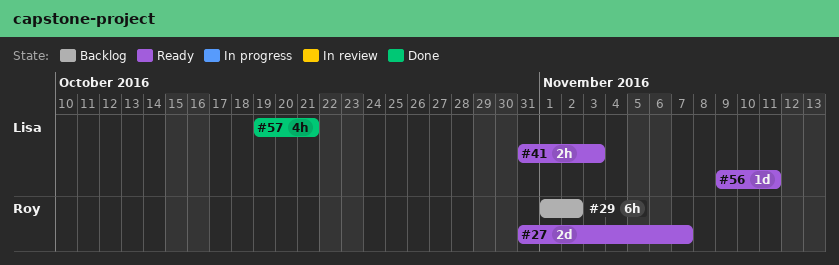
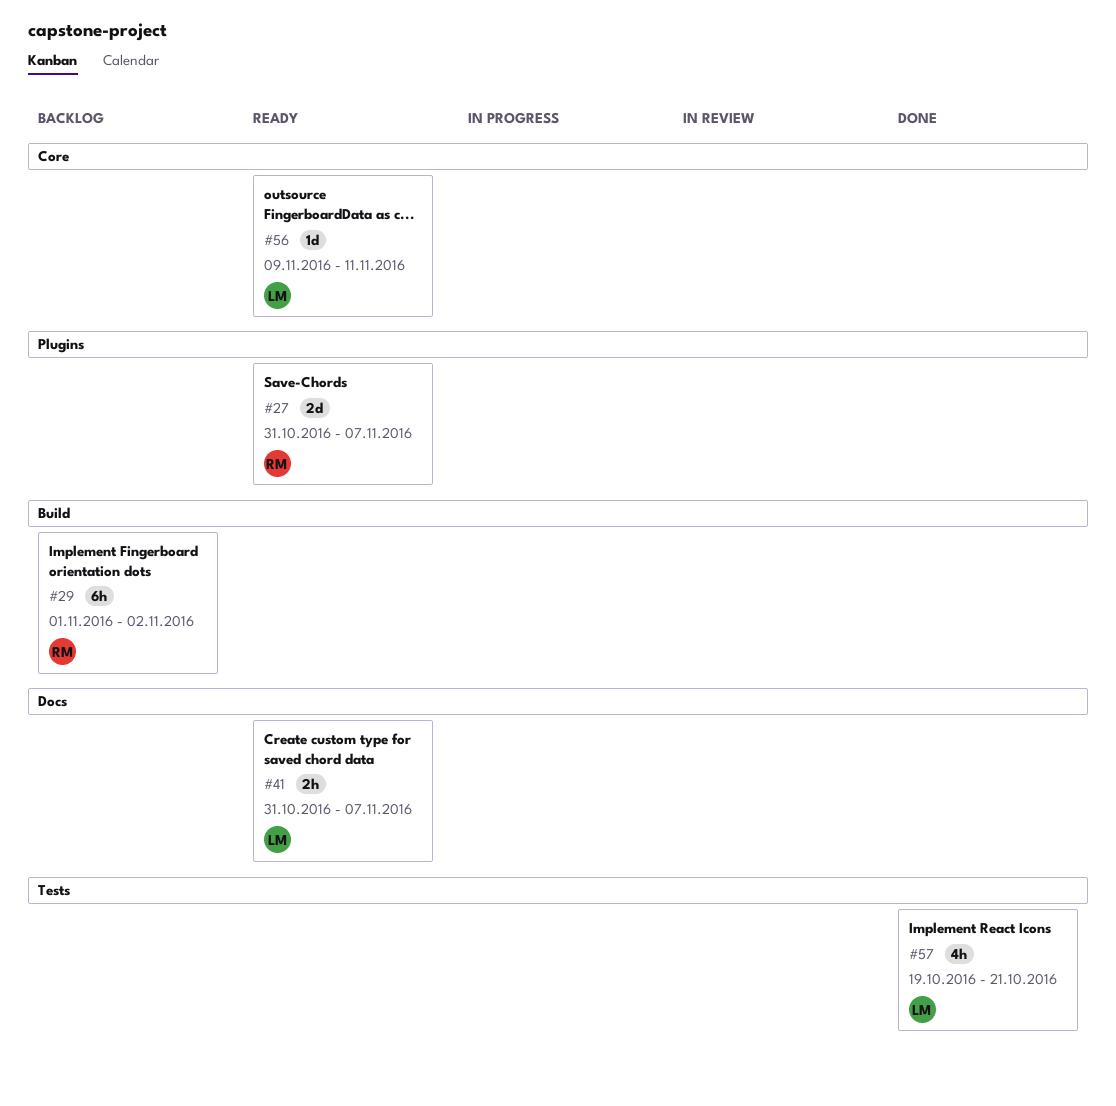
#41, due: Nov 3 -> Nov 7

